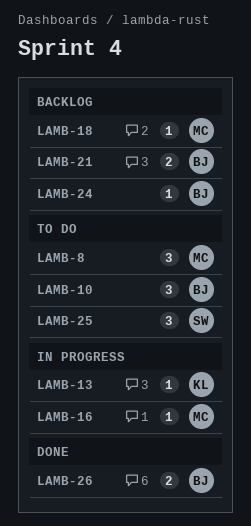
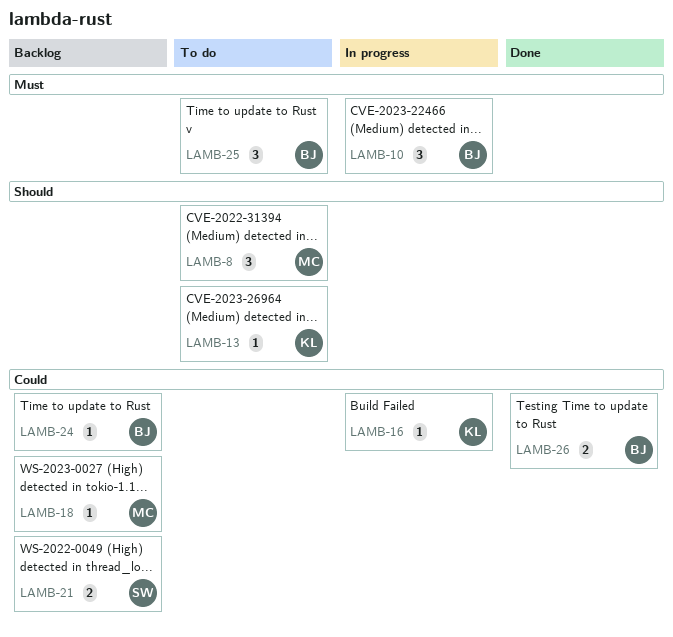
LAMB-10, status: To do -> In progress
LAMB-13, status: In progress -> To do
LAMB-16, owner: MC -> KL
LAMB-21, owner: BJ -> SW
LAMB-25, owner: SW -> BJ

